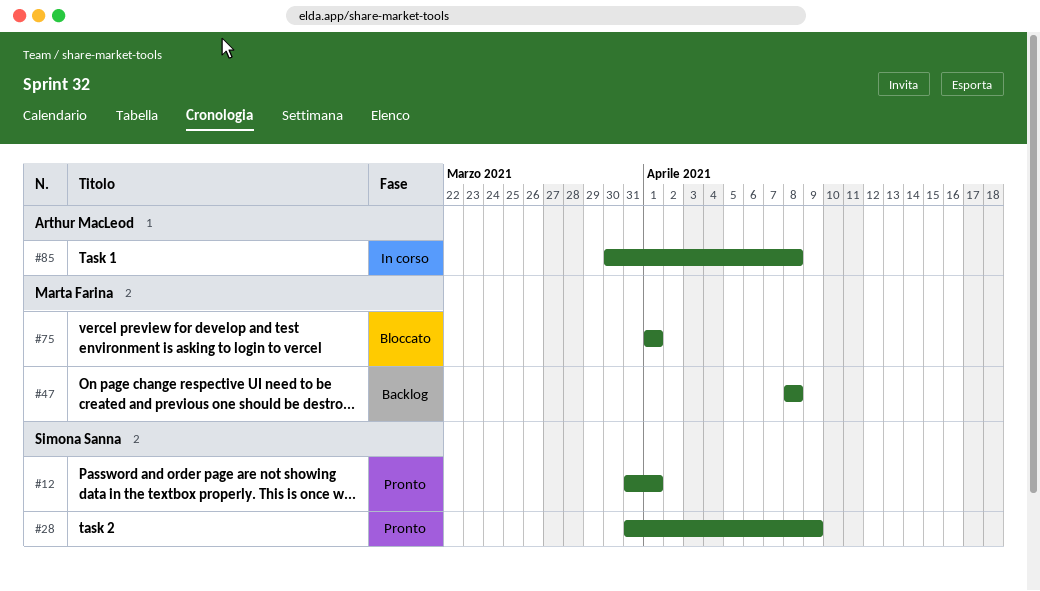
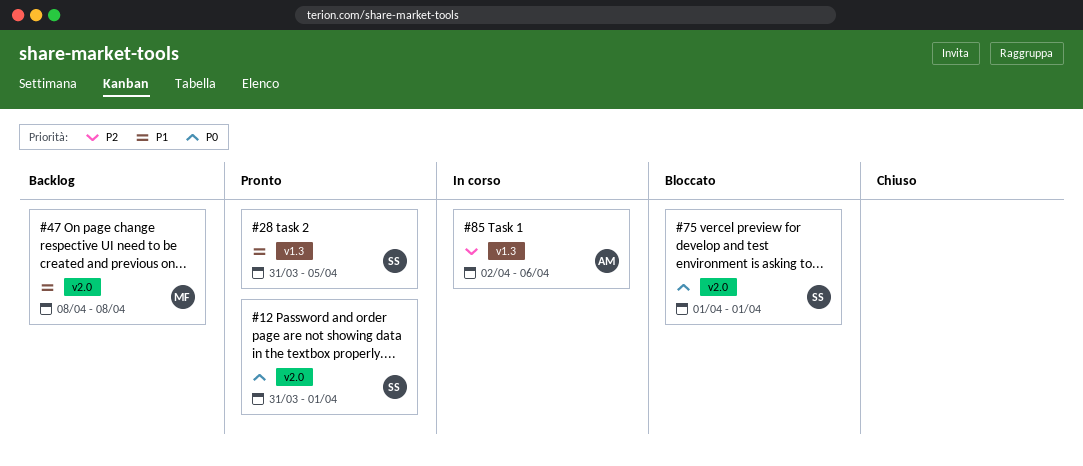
#28, due: Apr 9 -> Apr 5
#75, owner: Marta Farina -> Simona Sanna
#85, start: Mar 30 -> Apr 2
#85, due: Apr 8 -> Apr 6

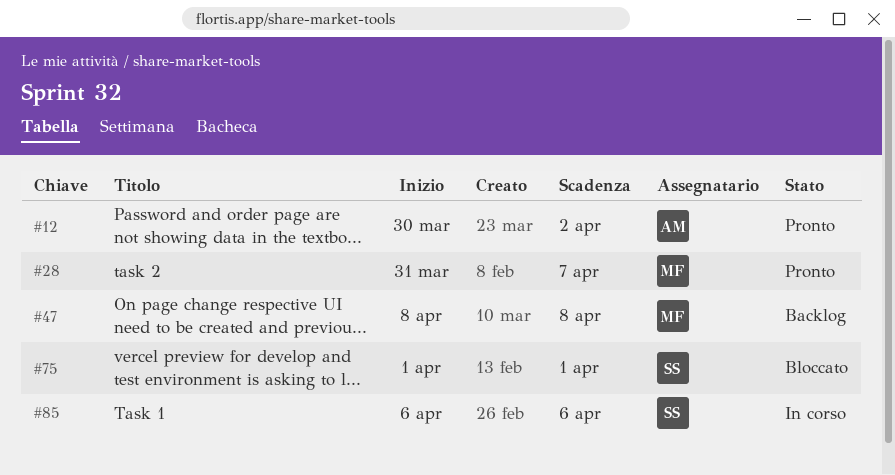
#12, owner: SS -> AM
#12, start: Mar 31 -> Mar 30
#12, due: Apr 1 -> Apr 2
#28, owner: SS -> MF
#28, due: Apr 5 -> Apr 7
#85, owner: AM -> SS
#85, start: Apr 2 -> Apr 6

